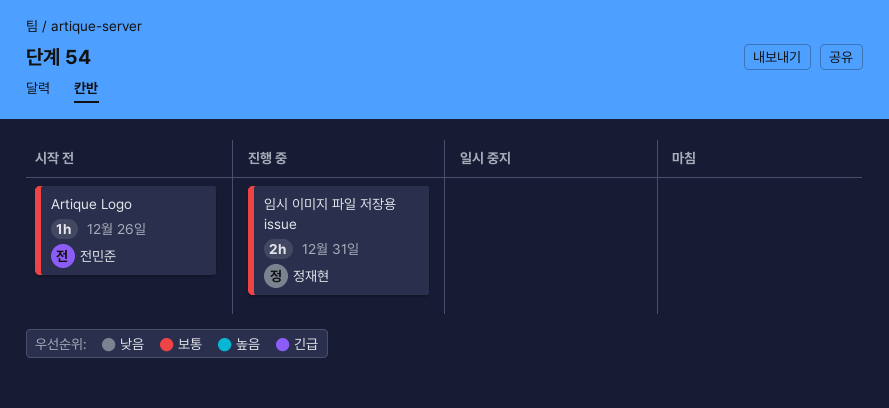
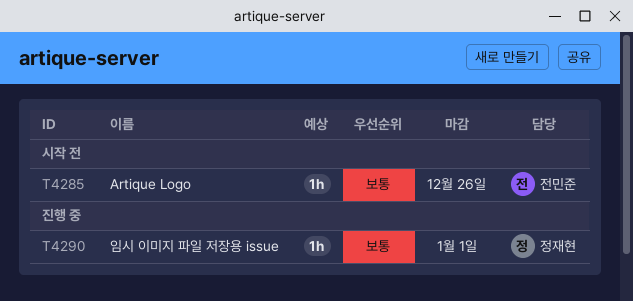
임시 이미지 파일 저장용 issue, estimate: 2h -> 1h
임시 이미지 파일 저장용 issue, due: Dec 31 -> Jan 1

